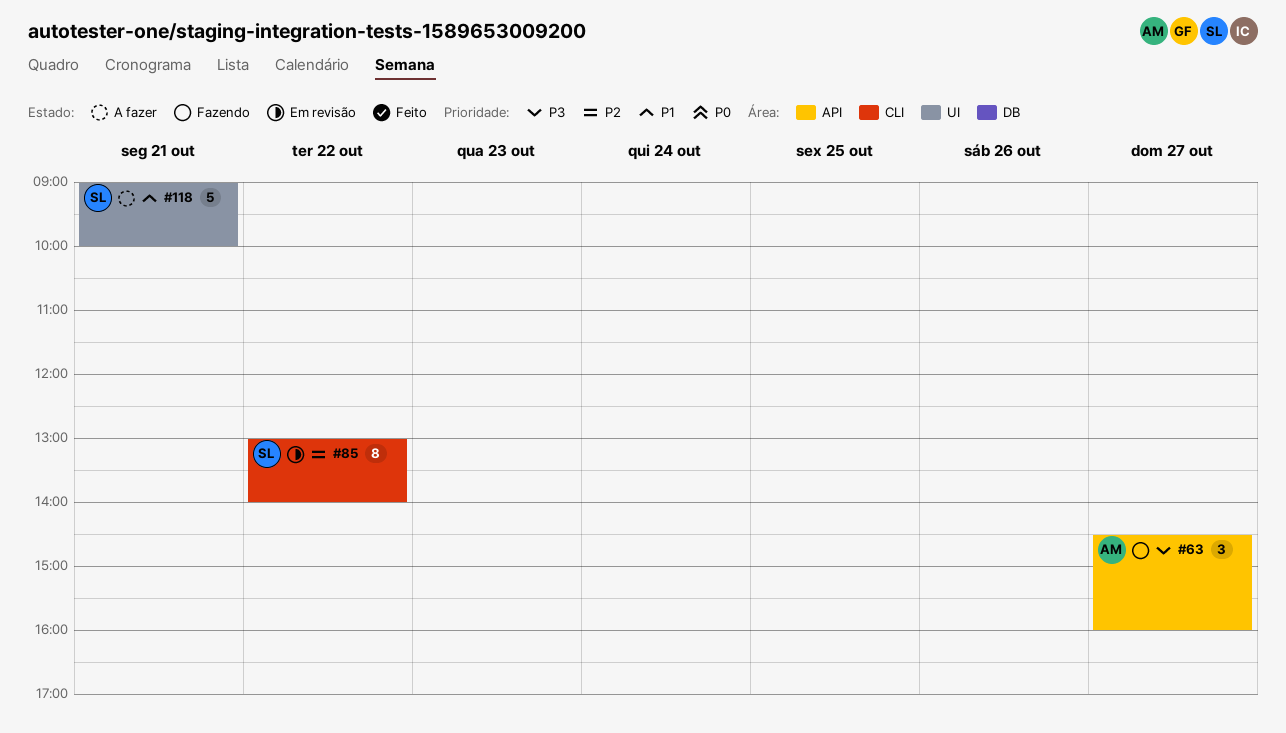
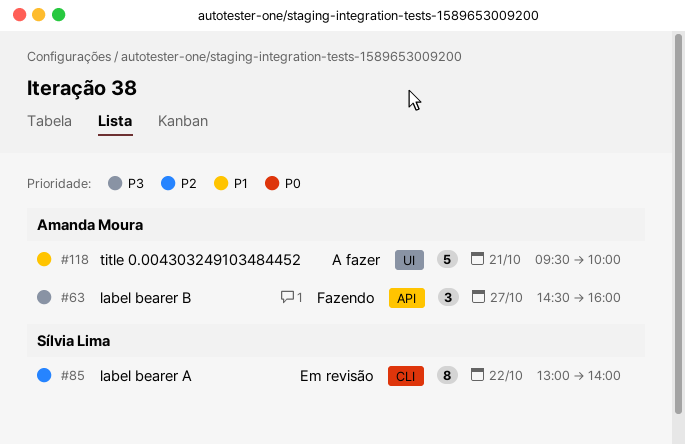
#118, owner: Sílvia Lima -> Amanda Moura
#118, begins: 09:00 -> 09:30

